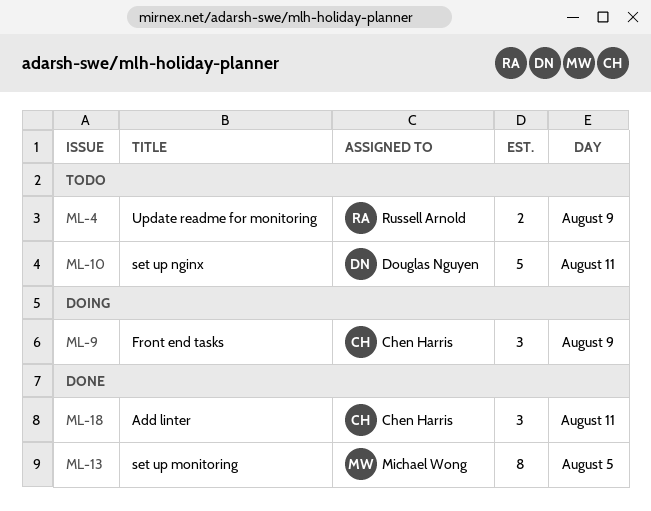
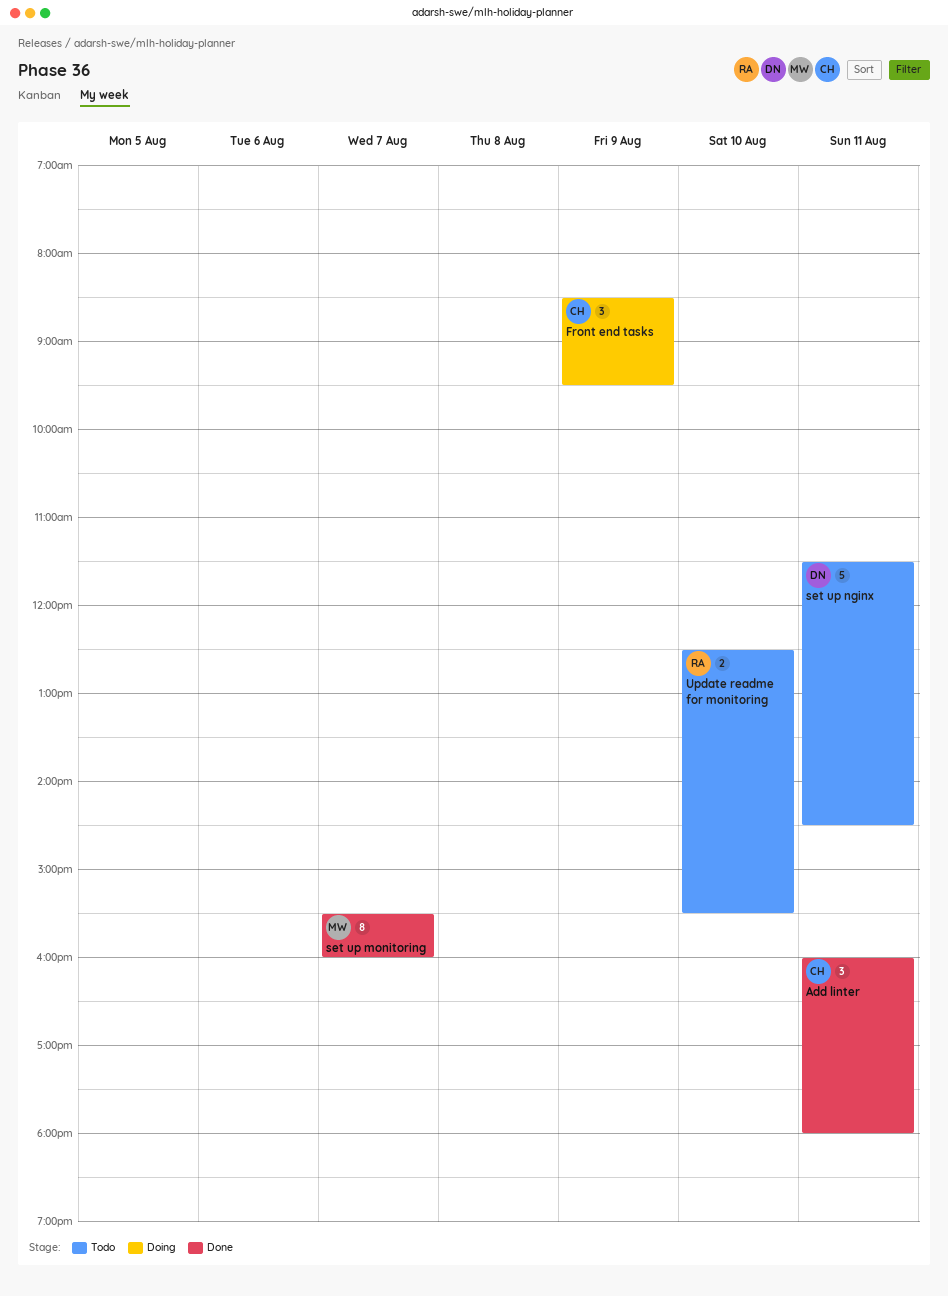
set up monitoring, day: Aug 5 -> Aug 7
Update readme for monitoring, day: Aug 9 -> Aug 10

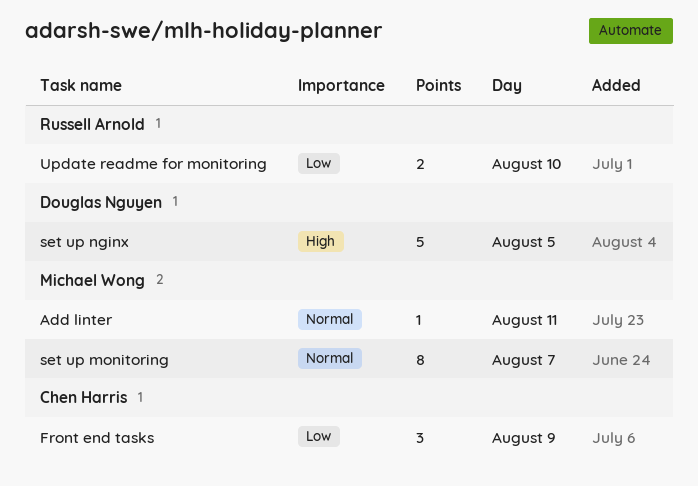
Add linter, owner: Chen Harris -> Michael Wong
Add linter, estimate: 3 -> 1
set up nginx, day: Aug 11 -> Aug 5

